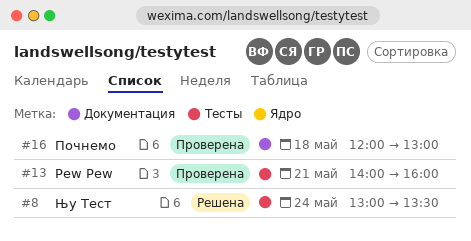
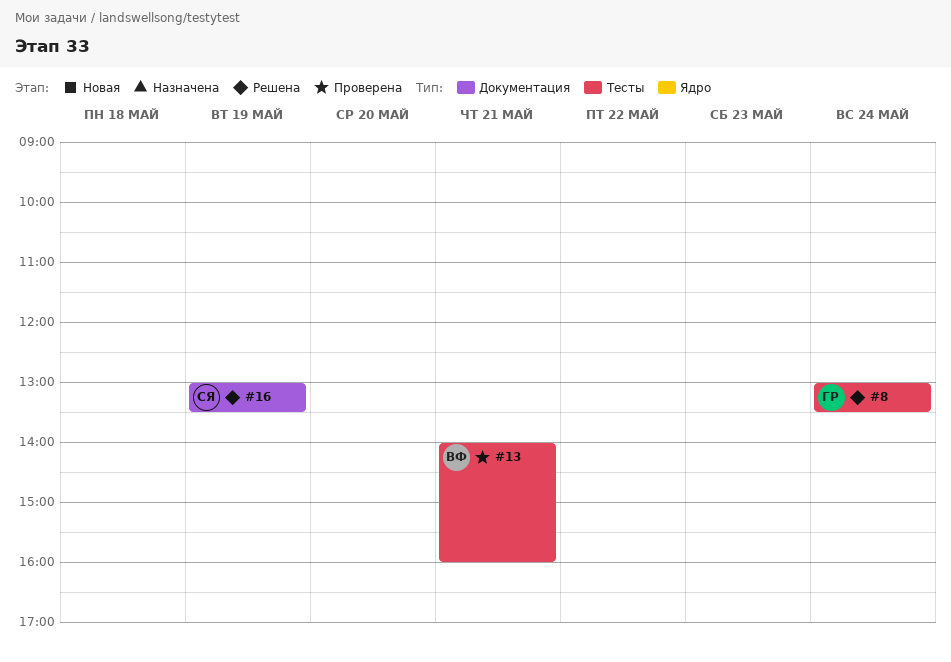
#16, status: Проверена -> Решена
#16, day: May 18 -> May 19
#16, begins: 12:00 -> 13:00
#16, ends: 13:00 -> 13:30

